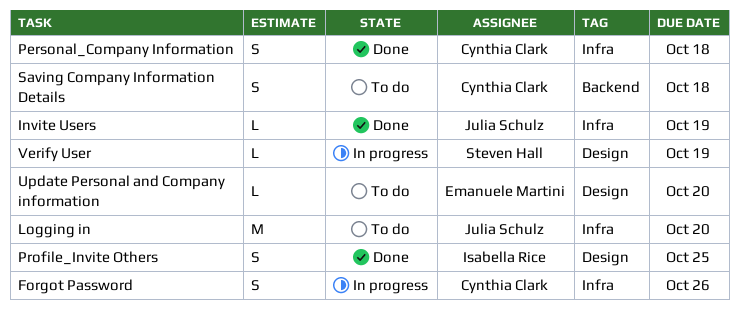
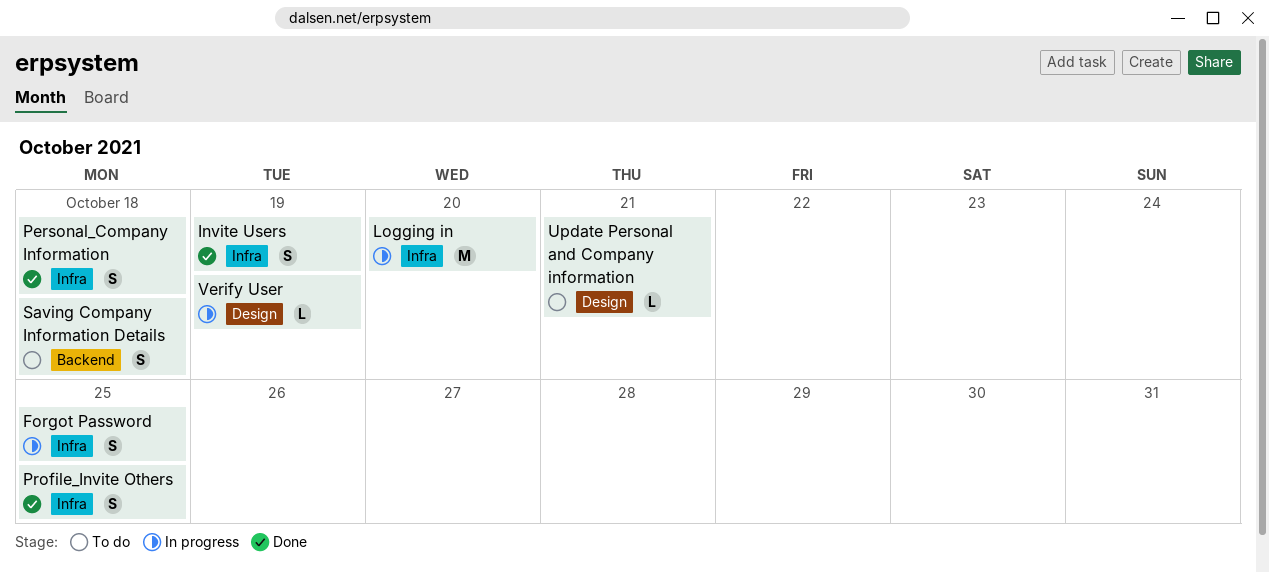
Forgot Password, due: Oct 26 -> Oct 25
Invite Users, estimate: L -> S
Logging in, status: To do -> In progress
Profile_Invite Others, label: Design -> Infra
Update Personal and Company information, due: Oct 20 -> Oct 21

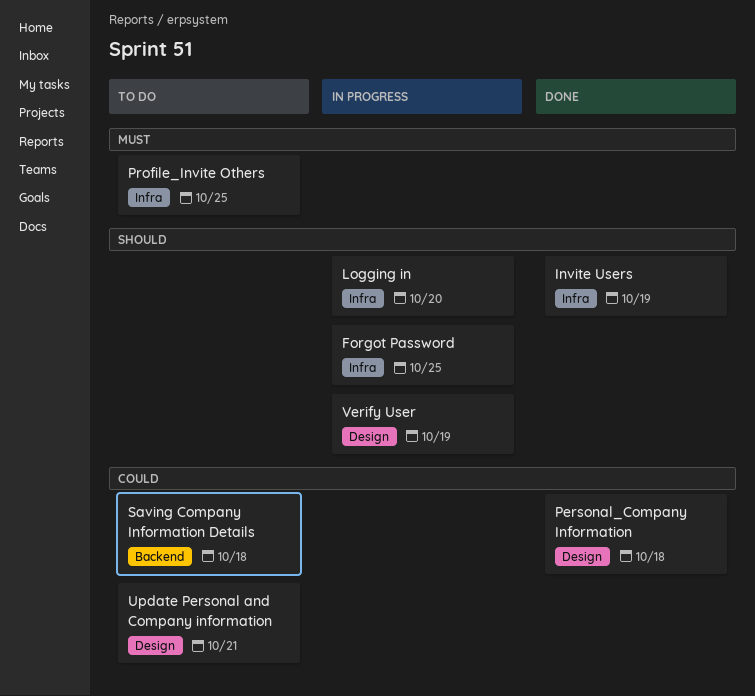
Personal_Company Information, label: Infra -> Design
Profile_Invite Others, status: Done -> To do

